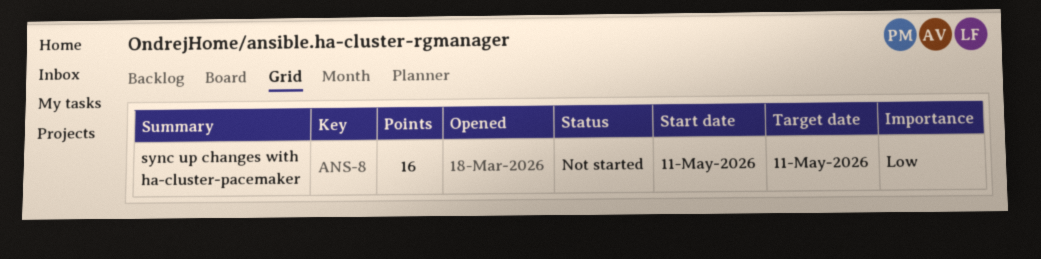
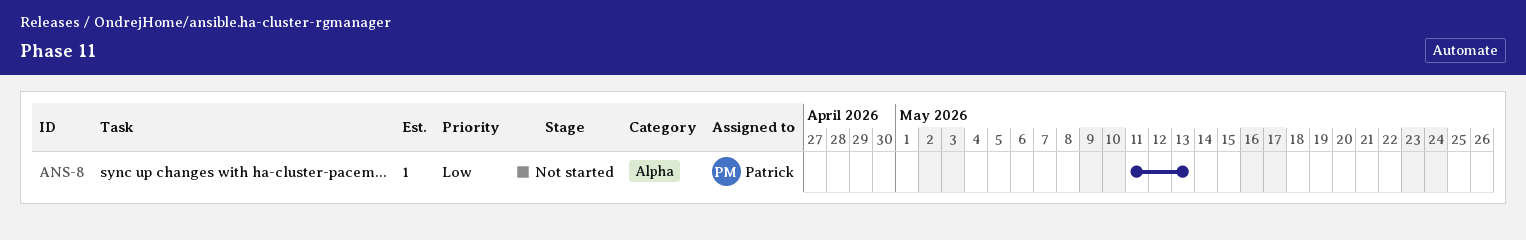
ANS-8, estimate: 16 -> 1
ANS-8, due: May 11 -> May 13

